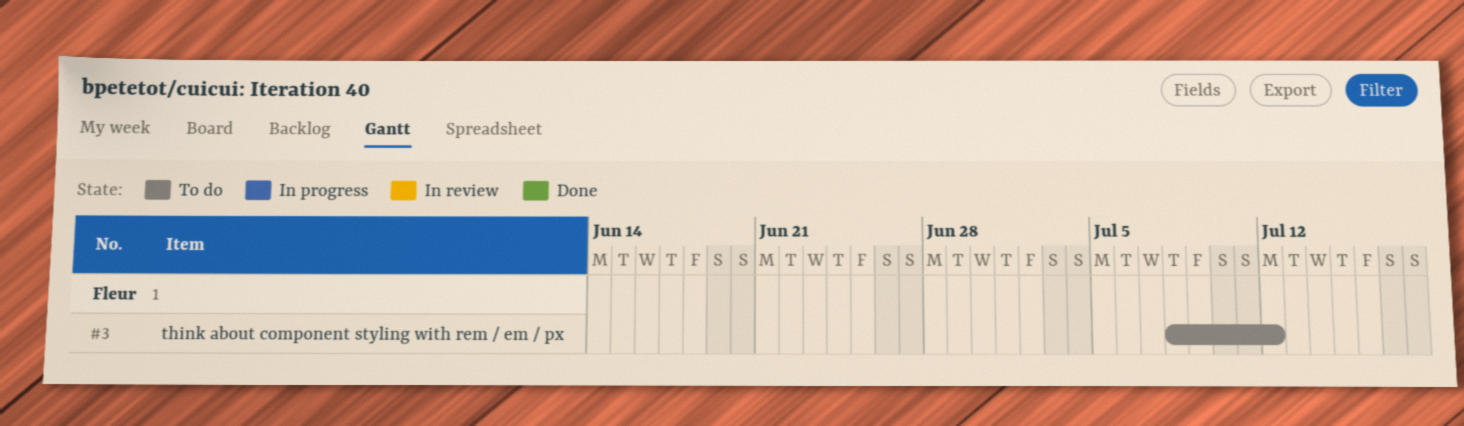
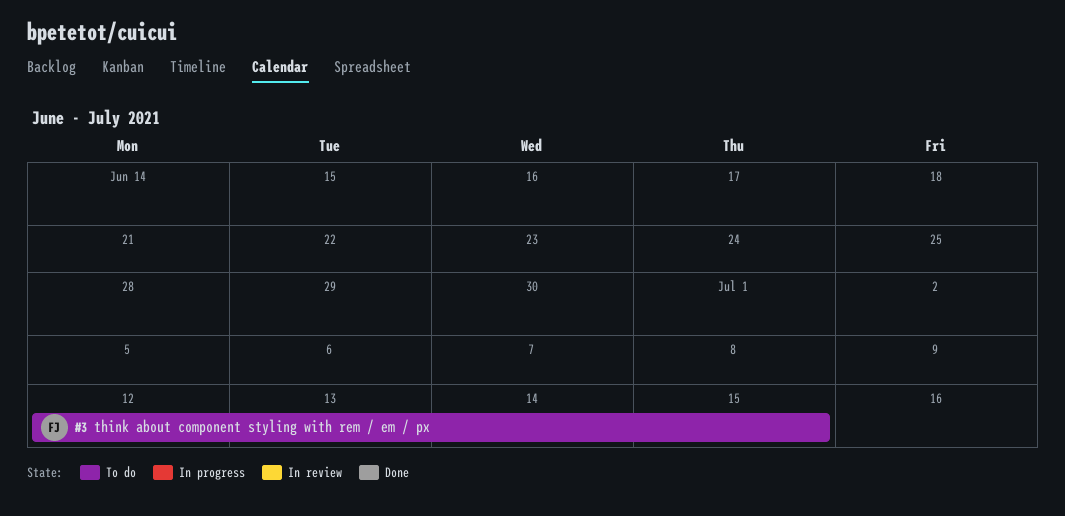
#3, start: Jul 8 -> Jul 12
#3, due: Jul 12 -> Jul 15

